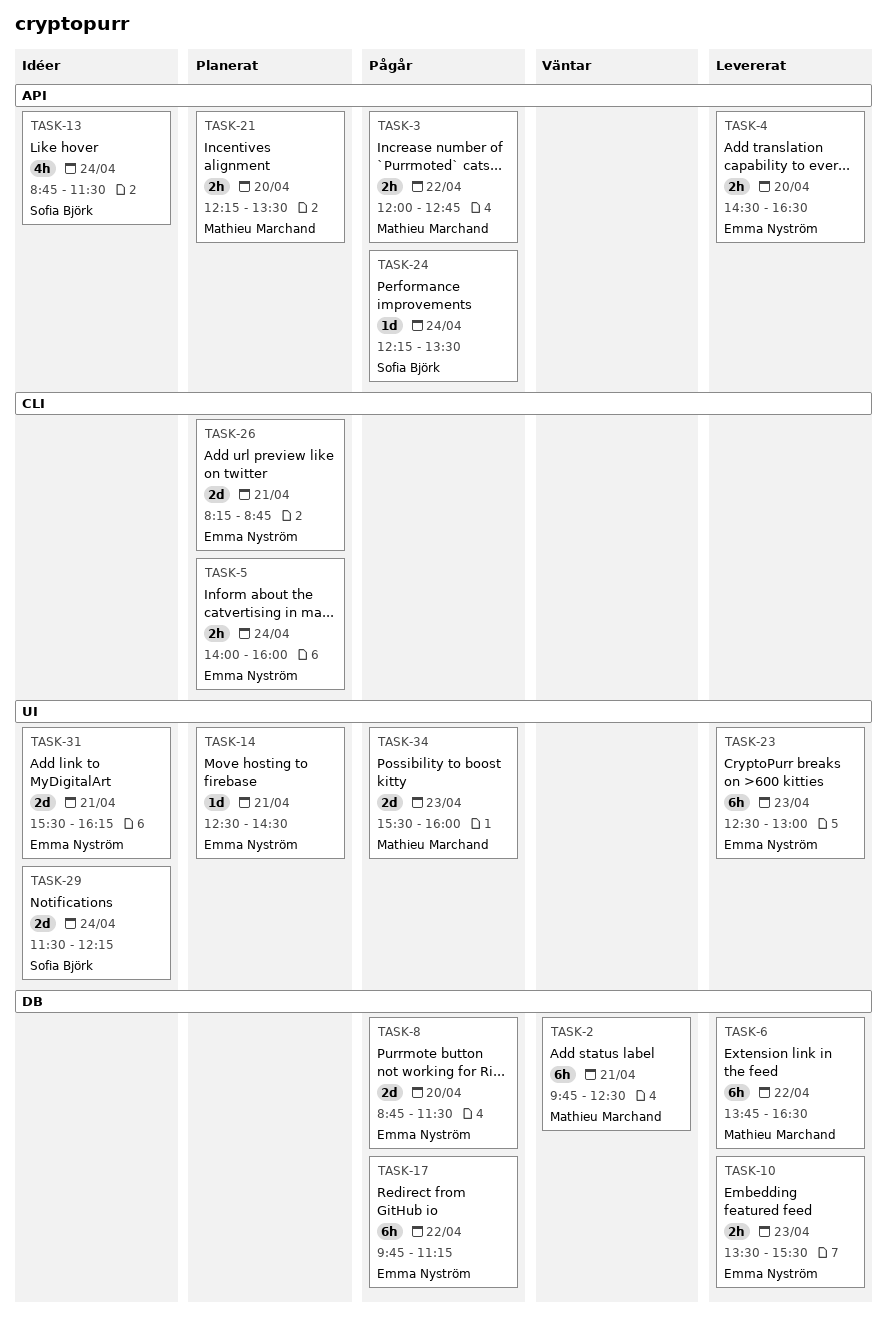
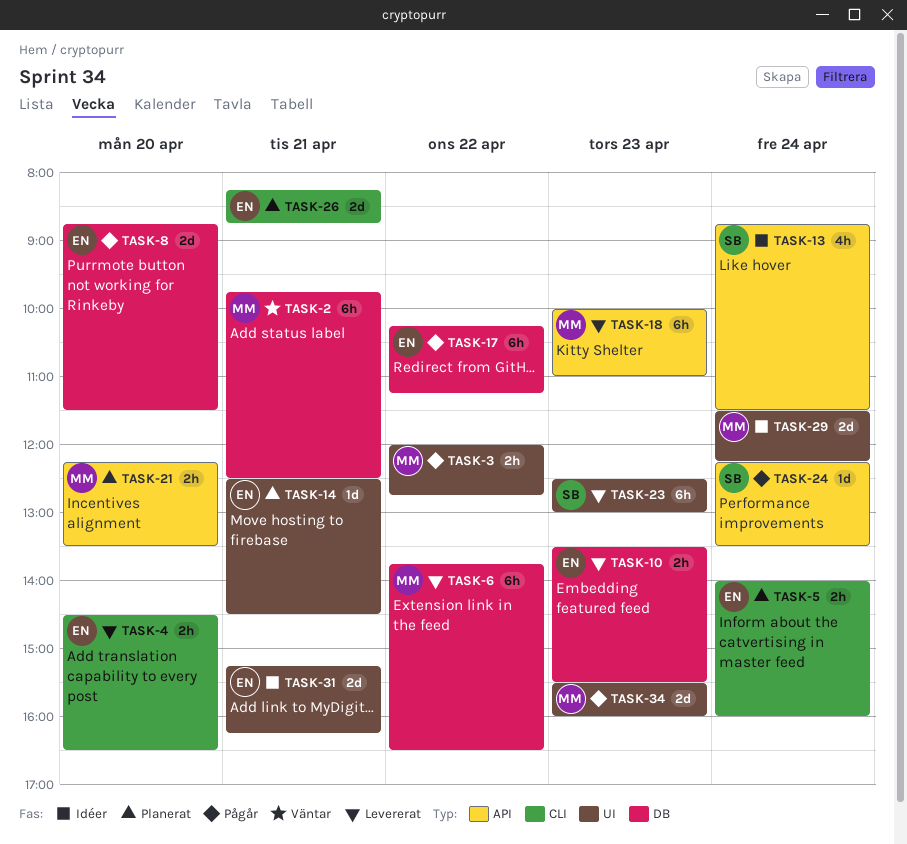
TASK-3, label: API -> UI
TASK-4, label: API -> CLI
TASK-17, begins: 09:45 -> 10:15
TASK-18: none -> present
TASK-23, owner: Emma Nyström -> Sofia Björk
TASK-29, owner: Sofia Björk -> Mathieu Marchand
TASK-31, begins: 15:30 -> 15:15

